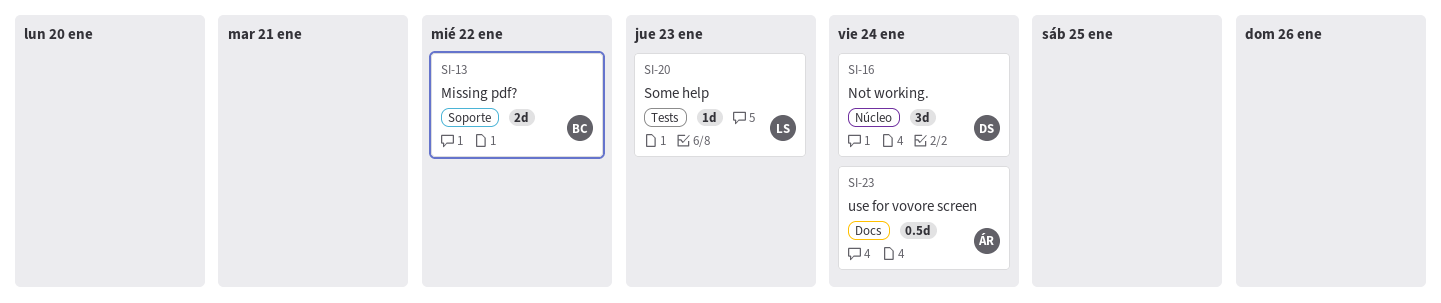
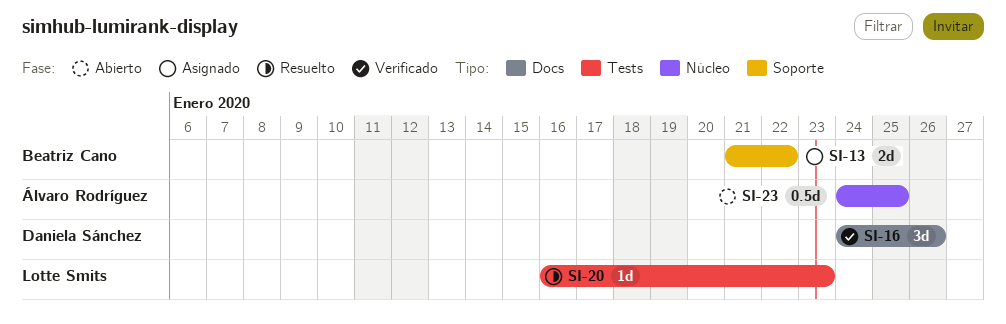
SI-16, label: Núcleo -> Docs
SI-16, due: Jan 24 -> Jan 26
SI-23, label: Docs -> Núcleo
SI-23, due: Jan 24 -> Jan 25

